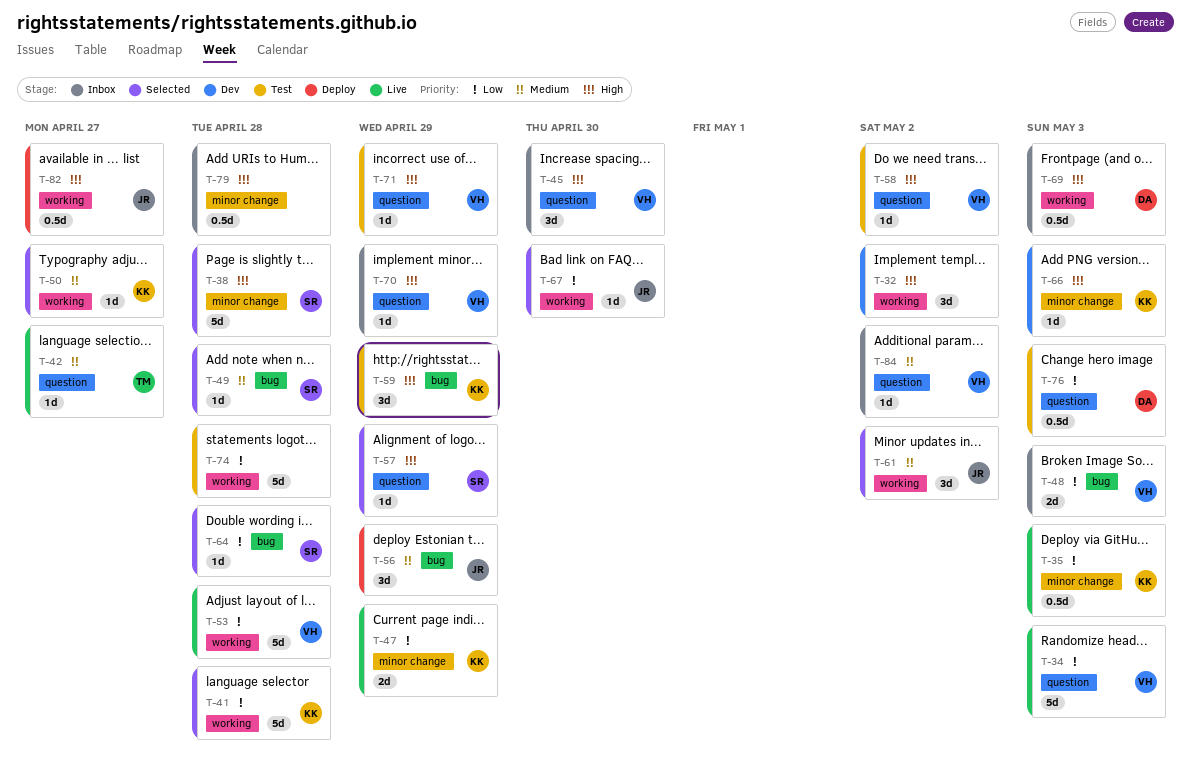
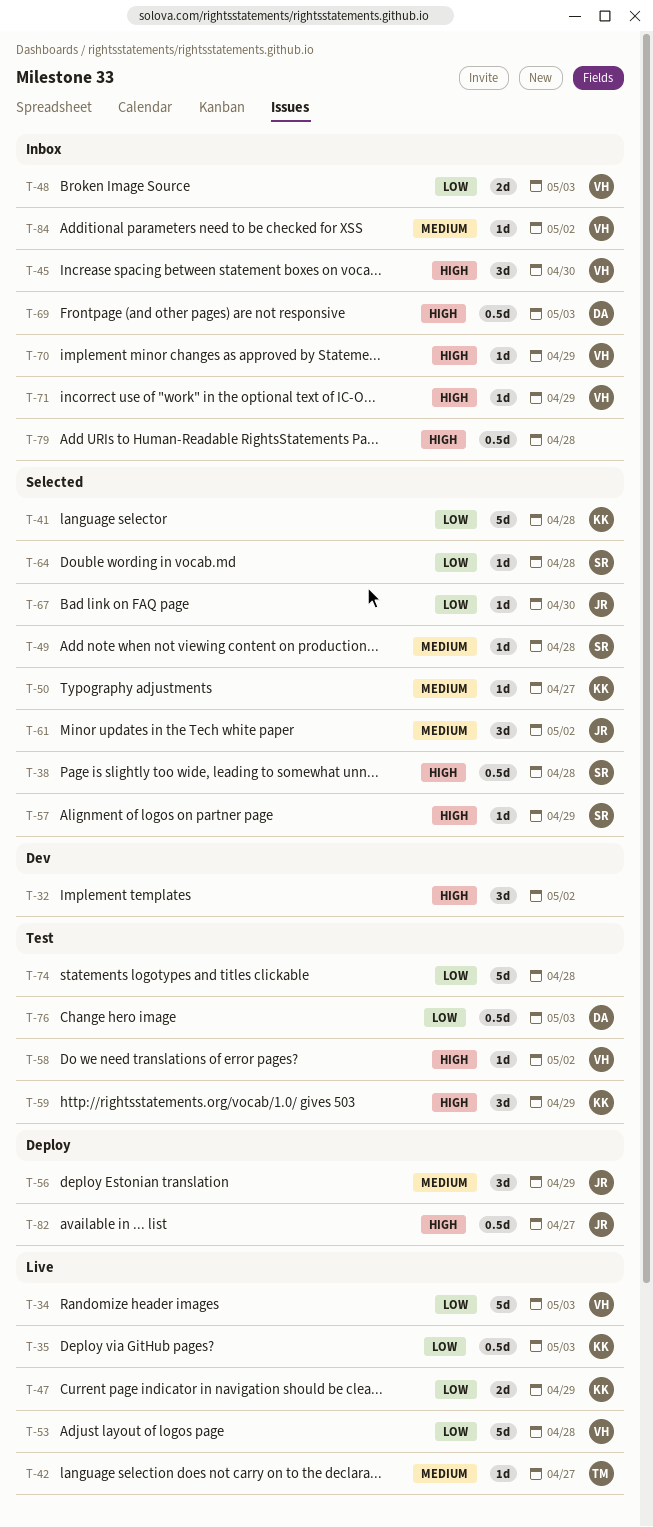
T-38, estimate: 5d -> 0.5d
T-66: present -> none
T-71, status: Test -> Inbox

